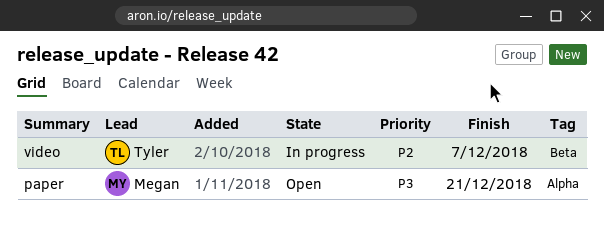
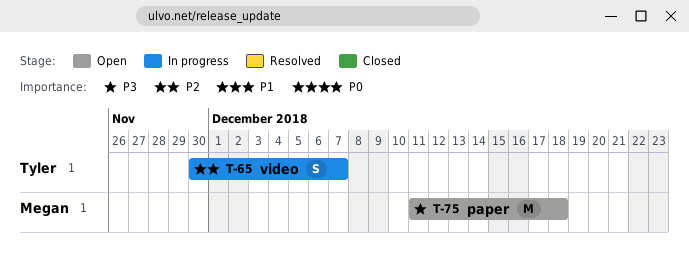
paper, due: Dec 21 -> Dec 18

